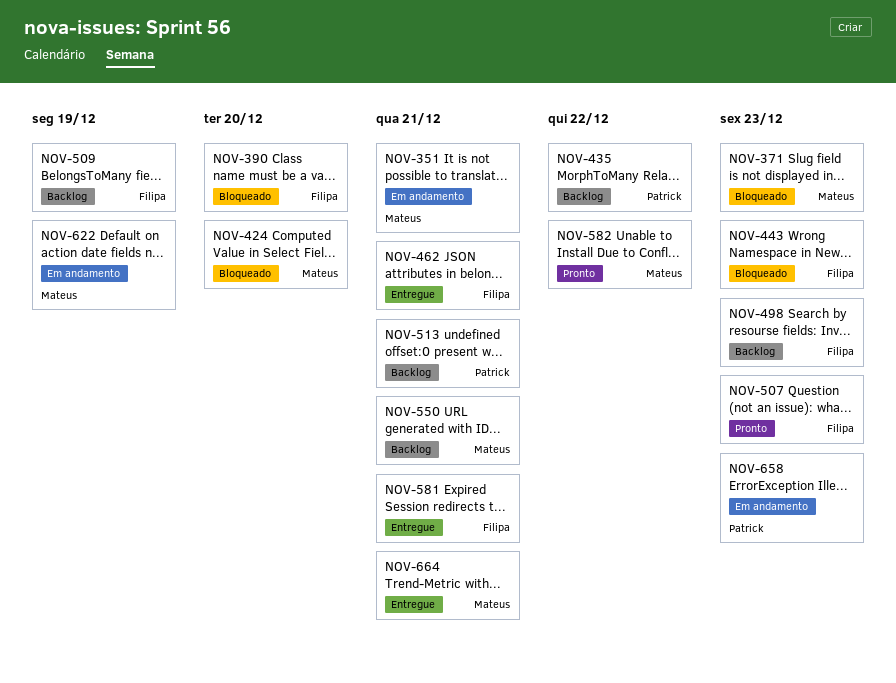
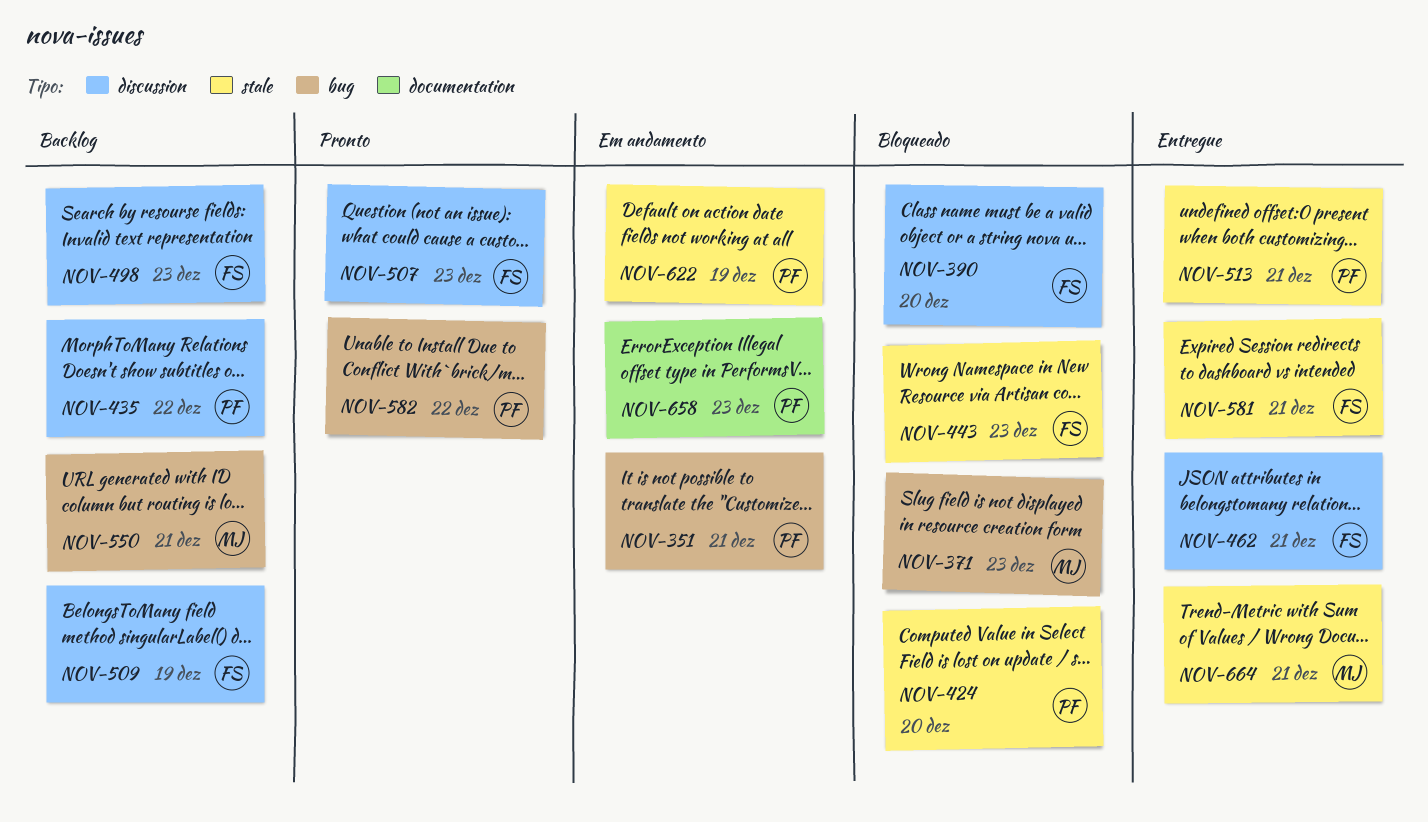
NOV-351, owner: Mateus -> Patrick
NOV-424, owner: Mateus -> Patrick
NOV-513, status: Backlog -> Entregue
NOV-582, owner: Mateus -> Patrick
NOV-622, owner: Mateus -> Patrick

